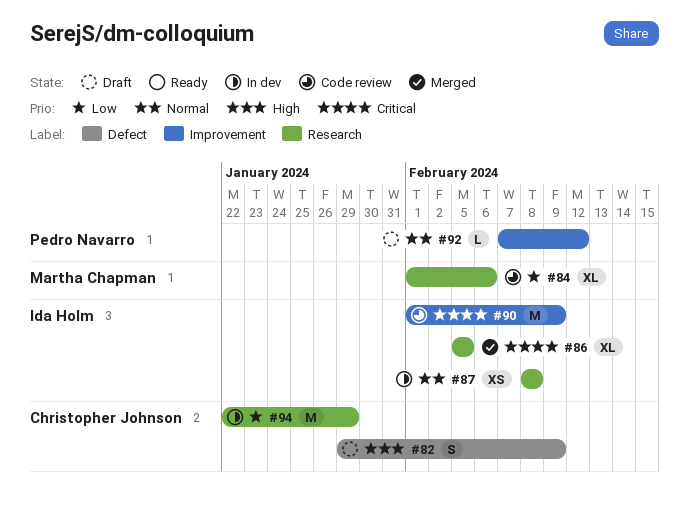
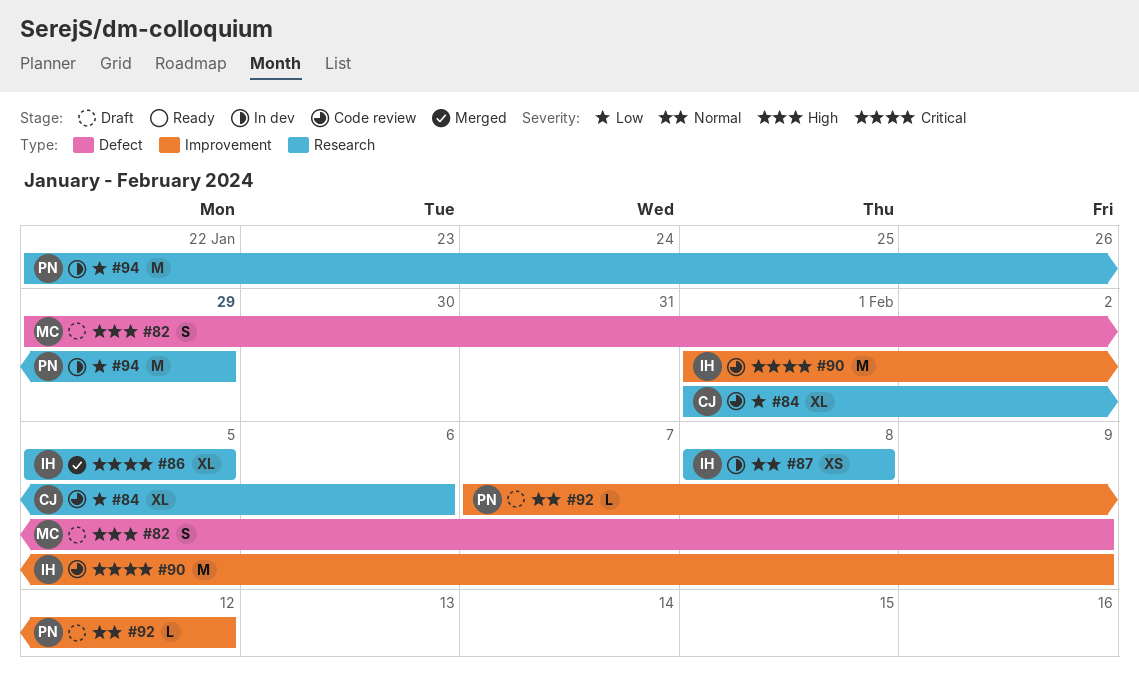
#82, owner: Christopher Johnson -> Martha Chapman
#84, owner: Martha Chapman -> Christopher Johnson
#94, owner: Christopher Johnson -> Pedro Navarro

